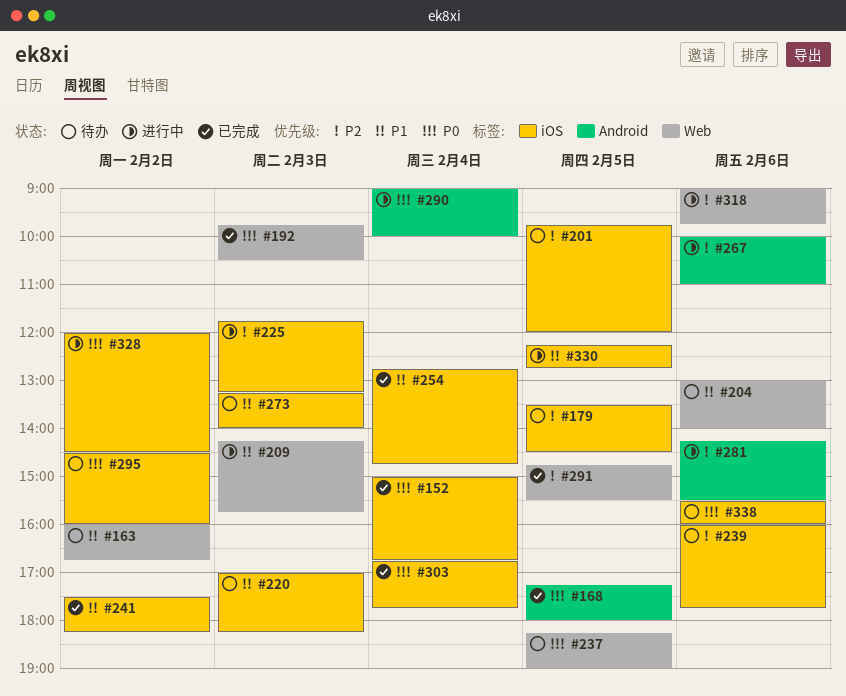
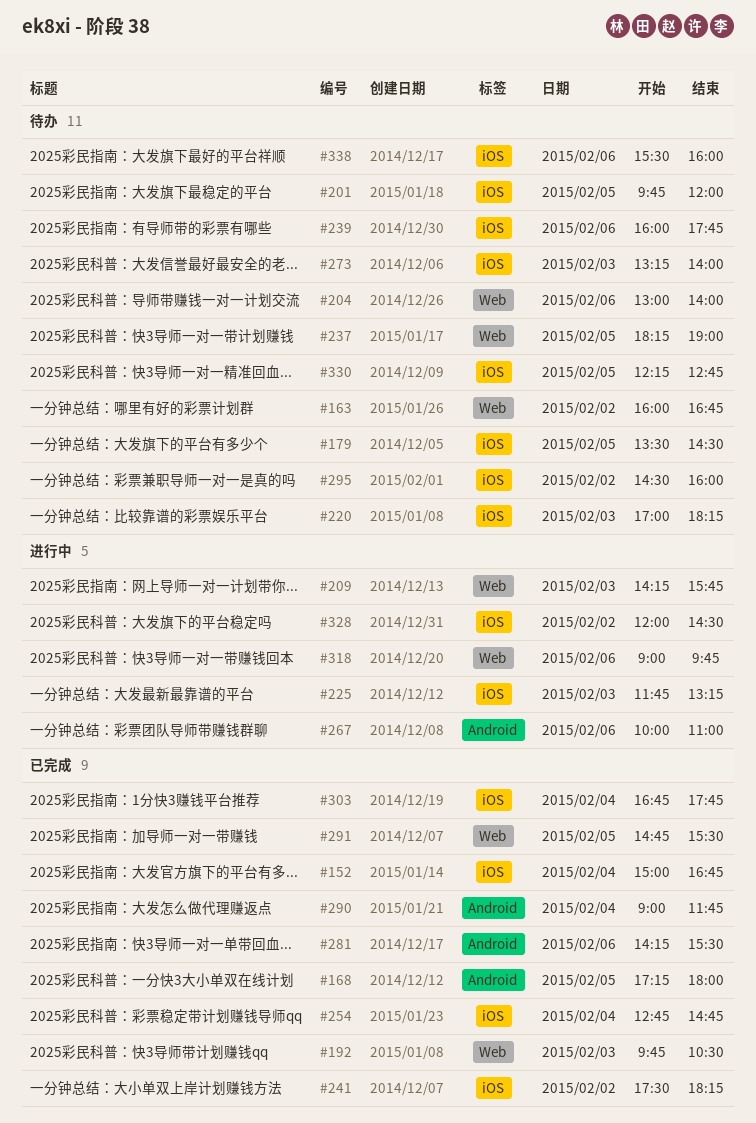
#281, status: 进行中 -> 已完成
#290, status: 进行中 -> 已完成
#290, ends: 10:00 -> 11:45
#330, status: 进行中 -> 待办

